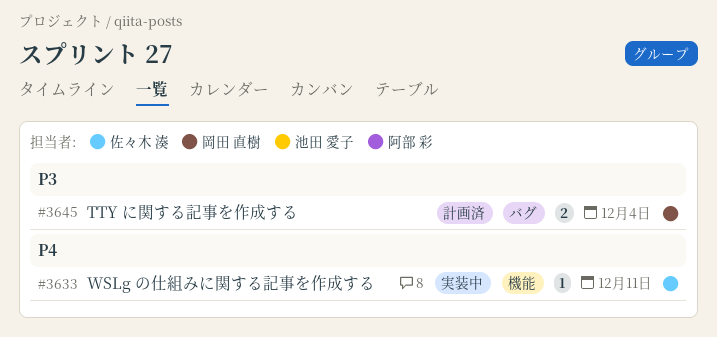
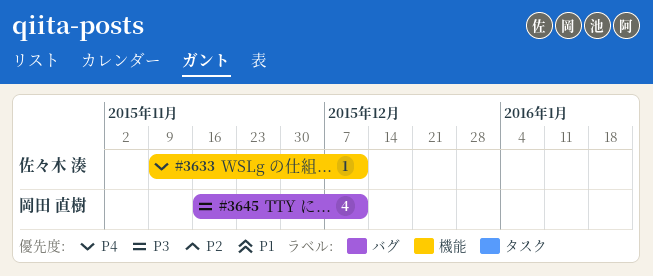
#3645, estimate: 2 -> 4
#3645, due: Dec 4 -> Dec 11

